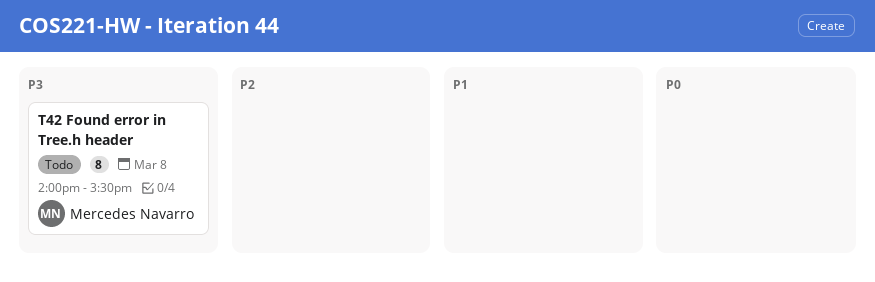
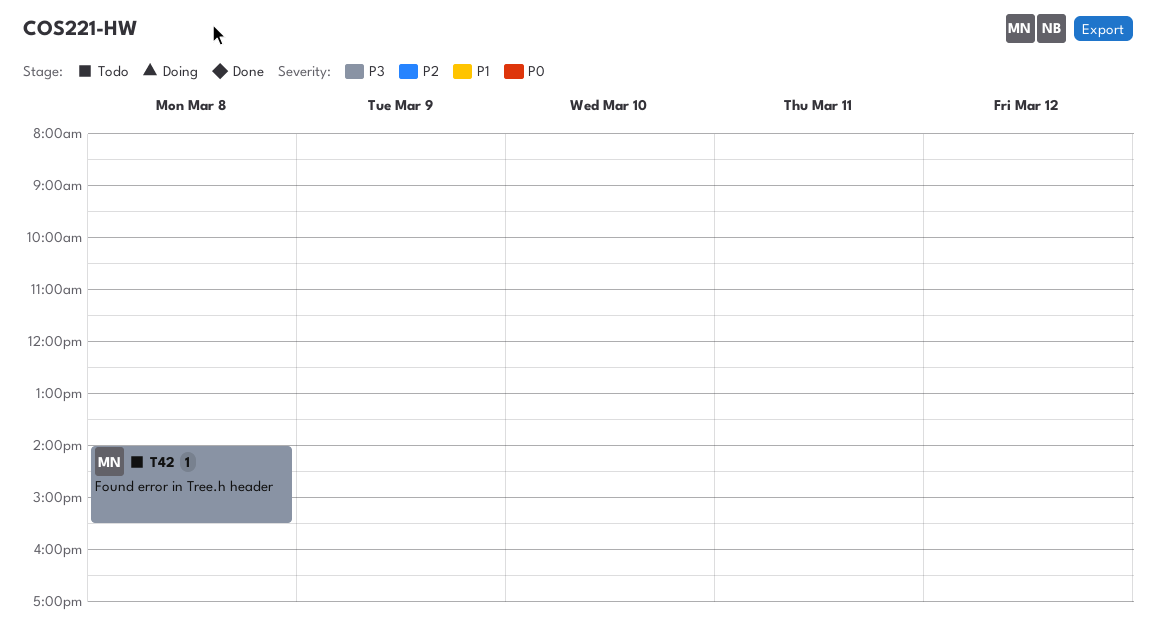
T42, estimate: 8 -> 1

